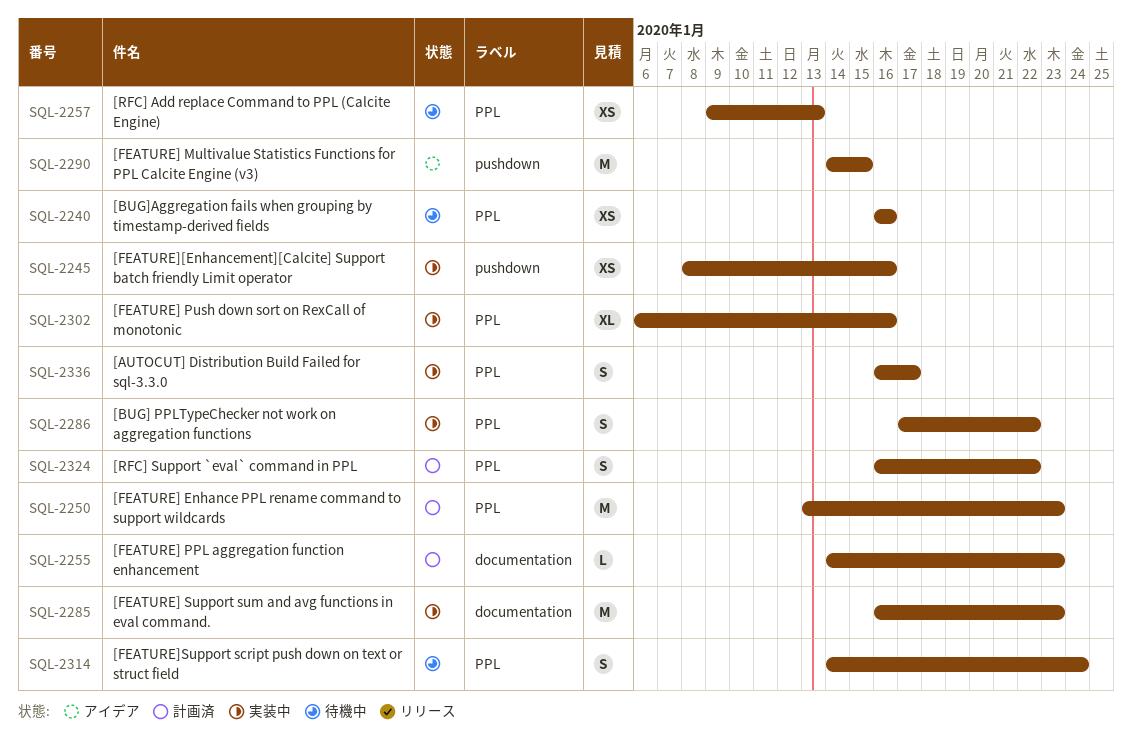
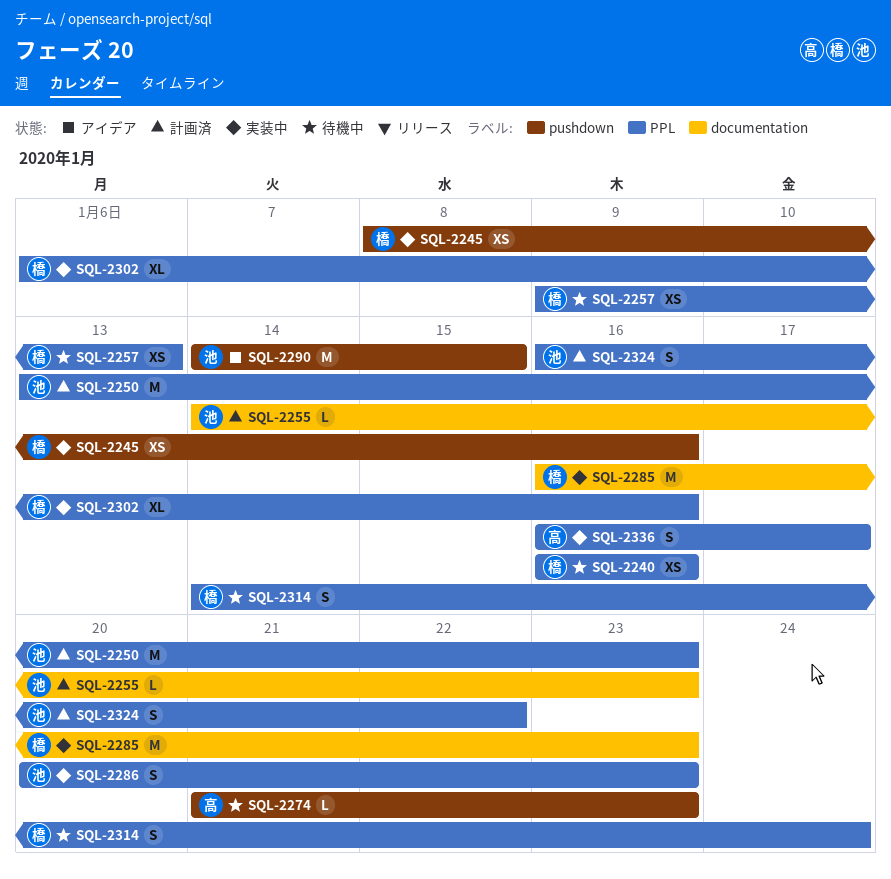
SQL-2274: none -> present
SQL-2286, start: Jan 17 -> Jan 20
SQL-2286, due: Jan 22 -> Jan 23

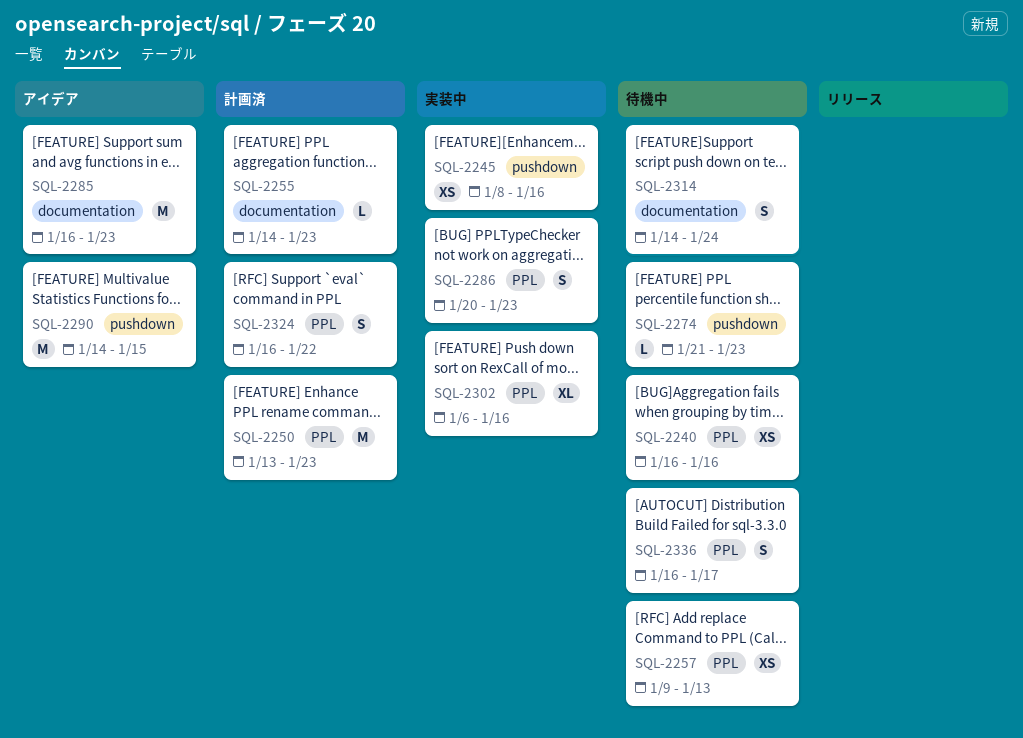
SQL-2285, status: 実装中 -> アイデア
SQL-2314, label: PPL -> documentation
SQL-2336, status: 実装中 -> 待機中

